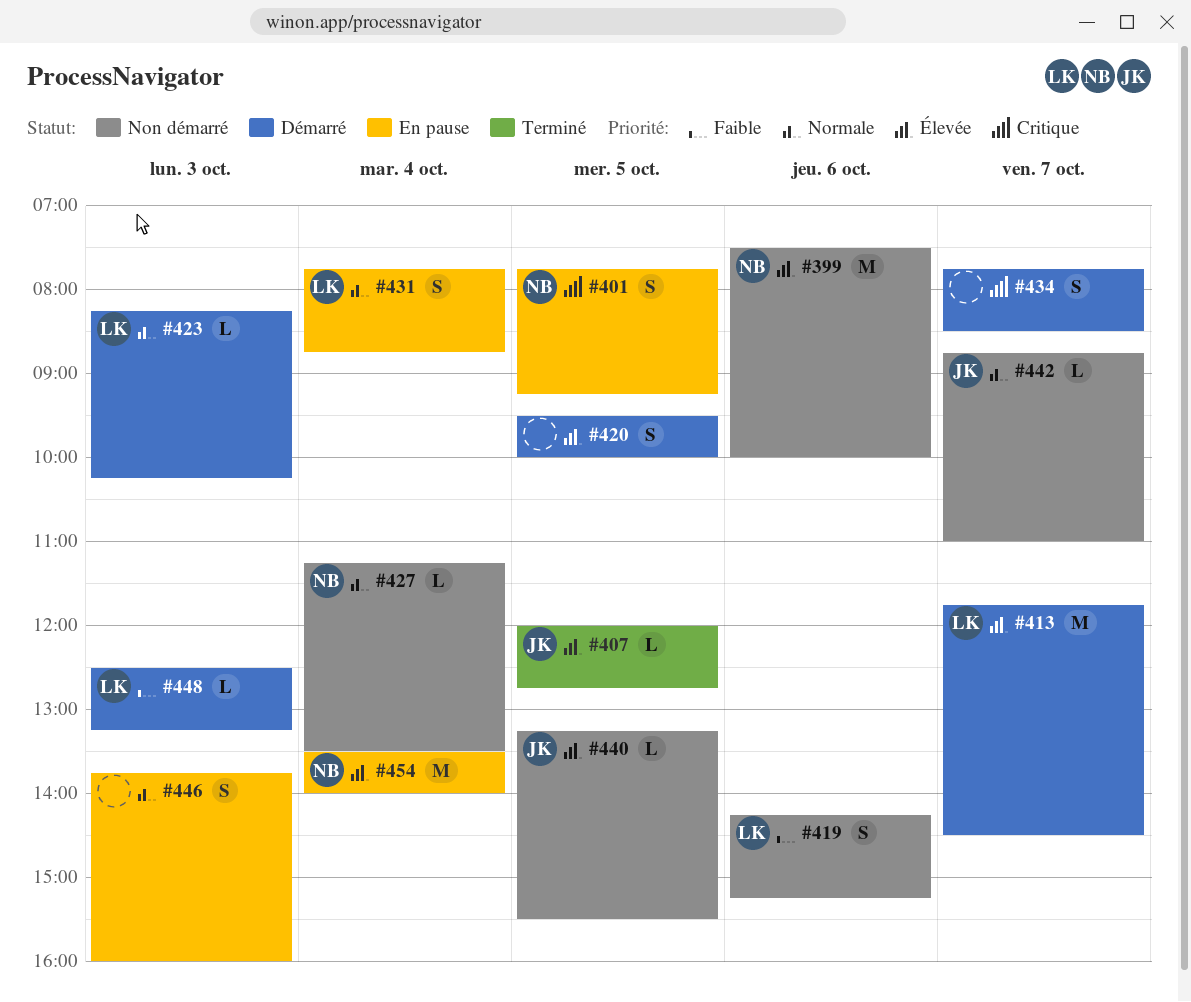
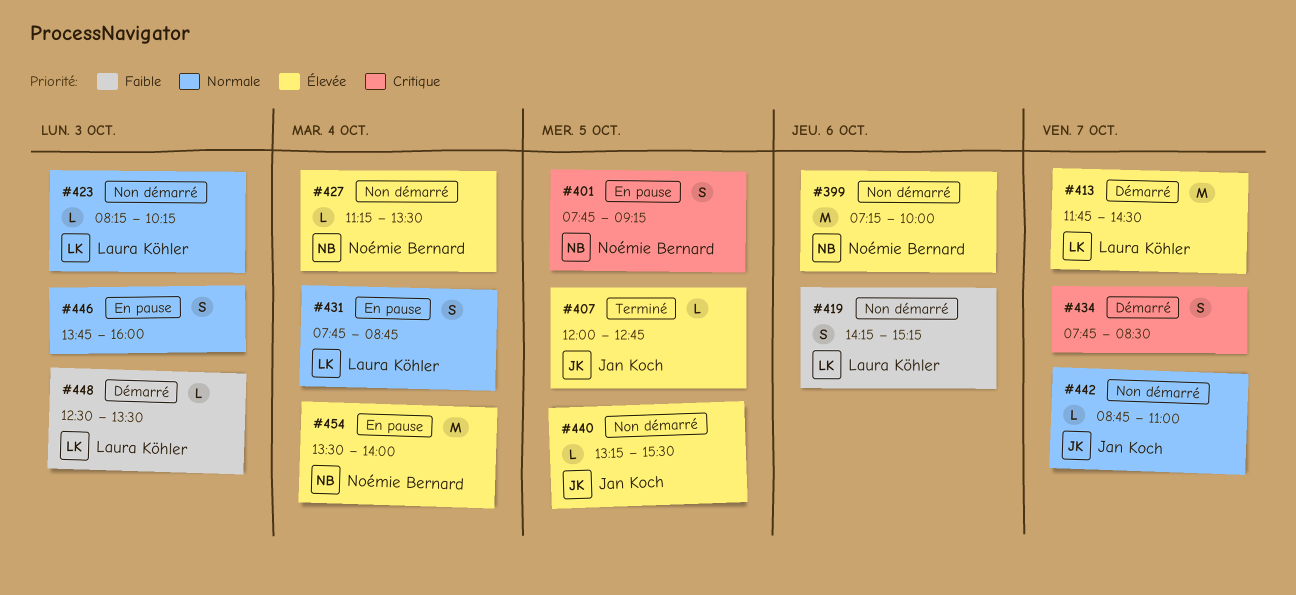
#399, begins: 07:30 -> 07:15
#420: present -> none
#423, status: Démarré -> Non démarré
#427, priority: Normale -> Élevée
#448, ends: 13:15 -> 13:30

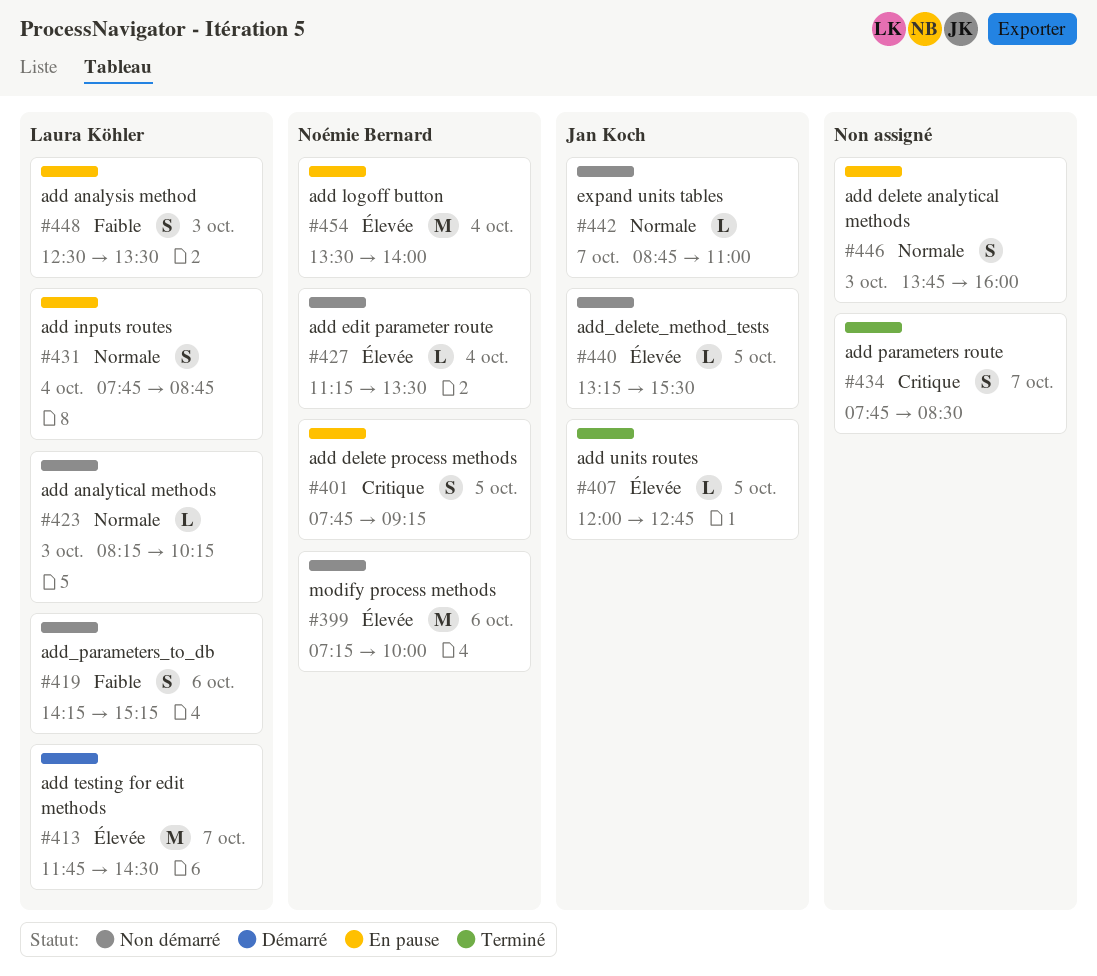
#434, status: Démarré -> Terminé
#448, status: Démarré -> En pause
#448, estimate: L -> S

